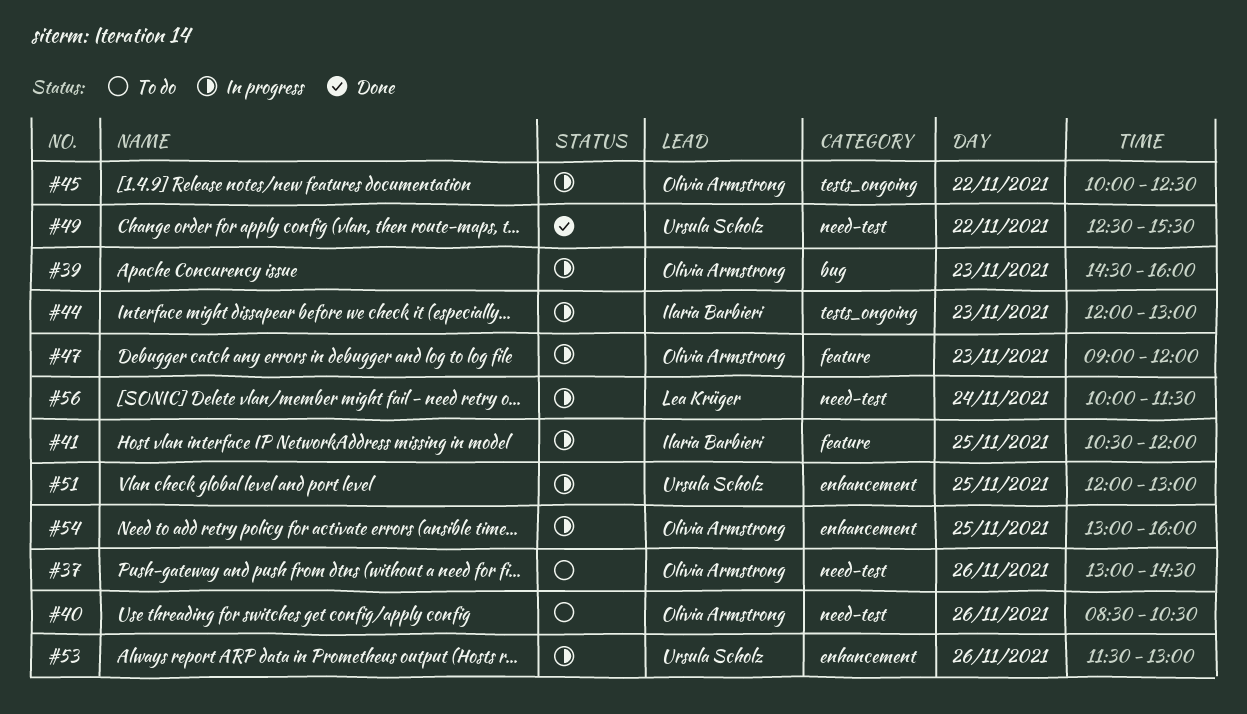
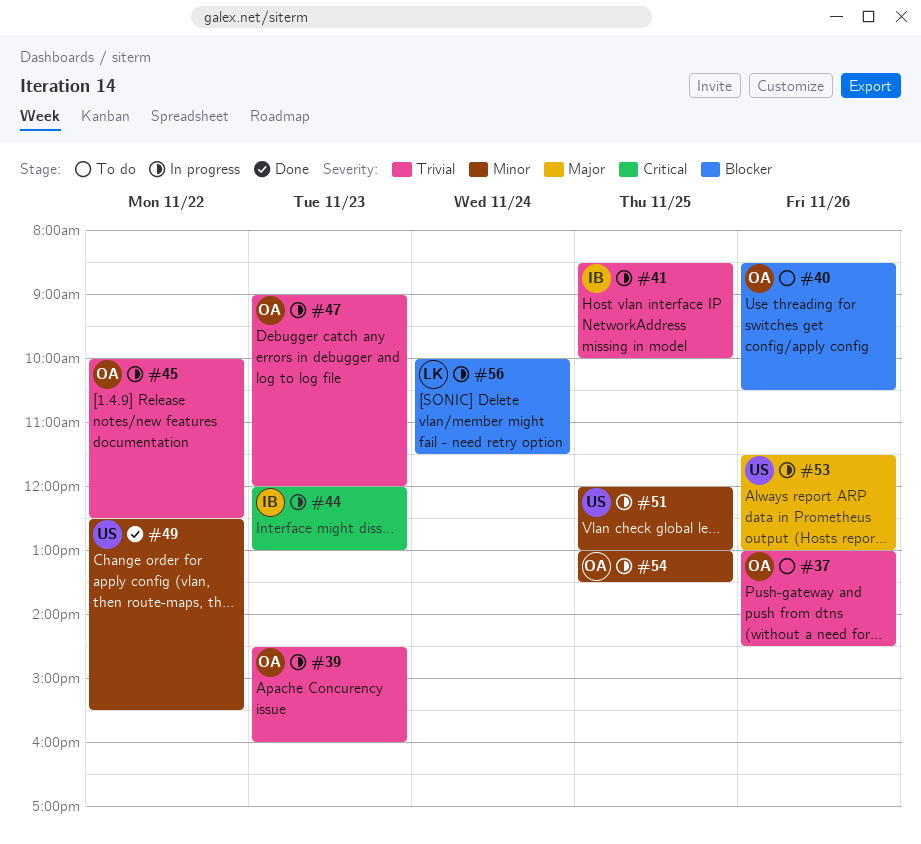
#41, begins: 10:30 -> 08:30
#41, ends: 12:00 -> 10:00
#54, ends: 16:00 -> 13:30

